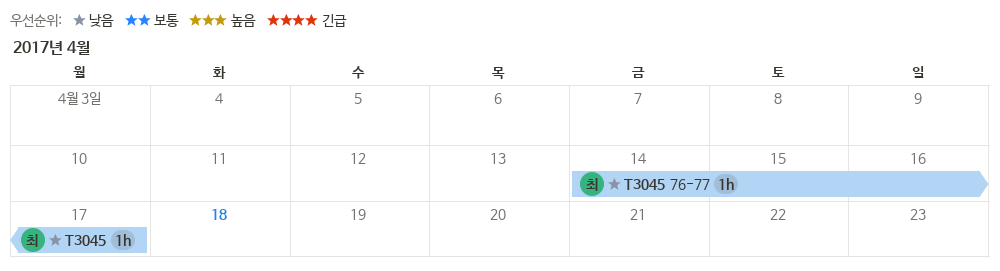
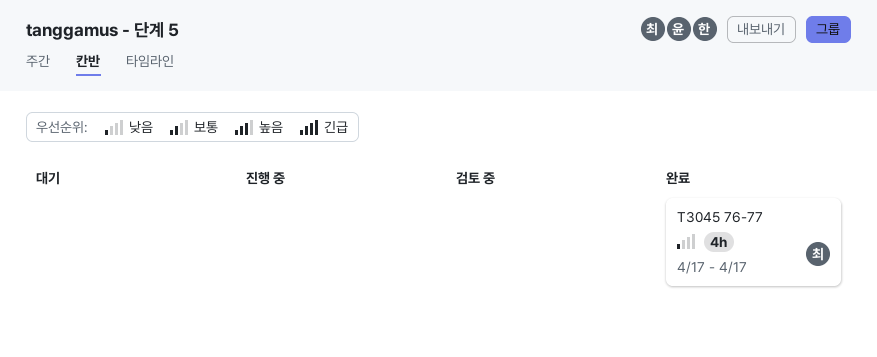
T3045, estimate: 1h -> 4h
T3045, start: Apr 14 -> Apr 17

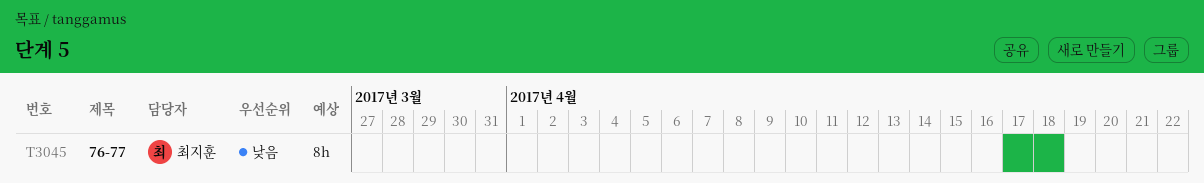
T3045, estimate: 4h -> 8h
T3045, due: Apr 17 -> Apr 18

